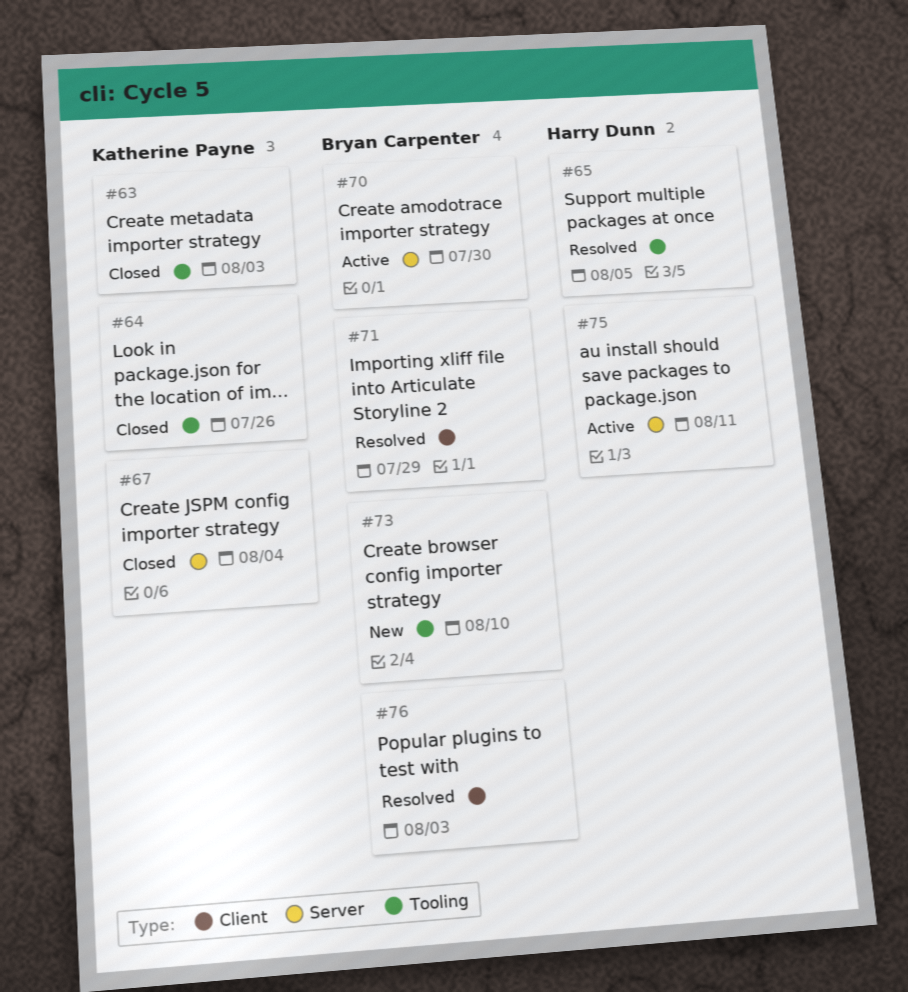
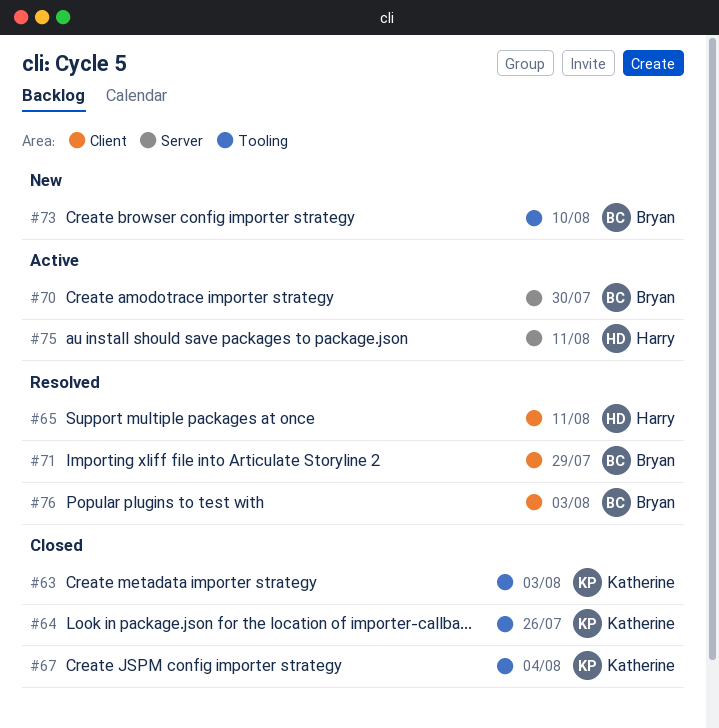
#65, label: Tooling -> Client
#65, due: Aug 5 -> Aug 11
#67, label: Server -> Tooling

